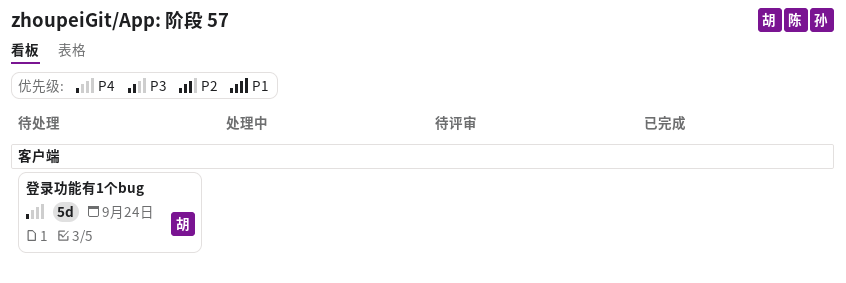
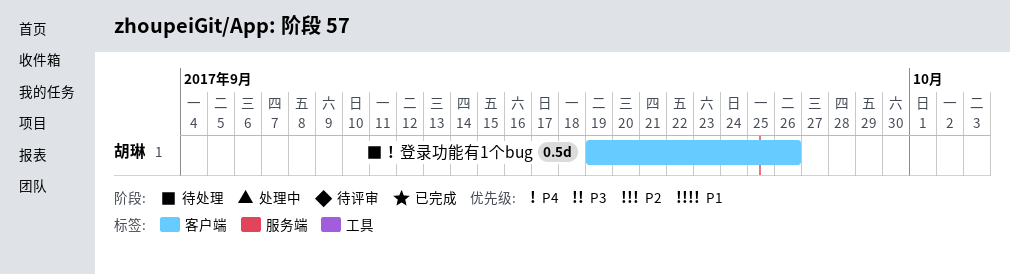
登录功能有1个bug, estimate: 5d -> 0.5d
登录功能有1个bug, due: Sep 24 -> Sep 26

